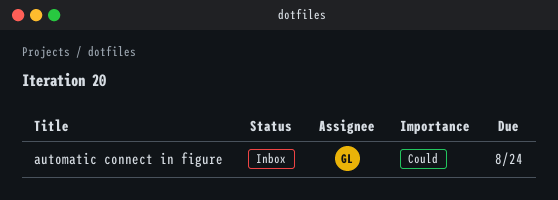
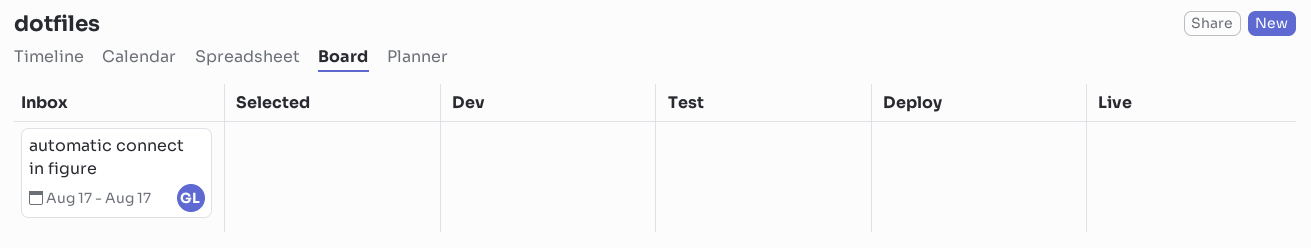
automatic connect in figure, due: Aug 24 -> Aug 17

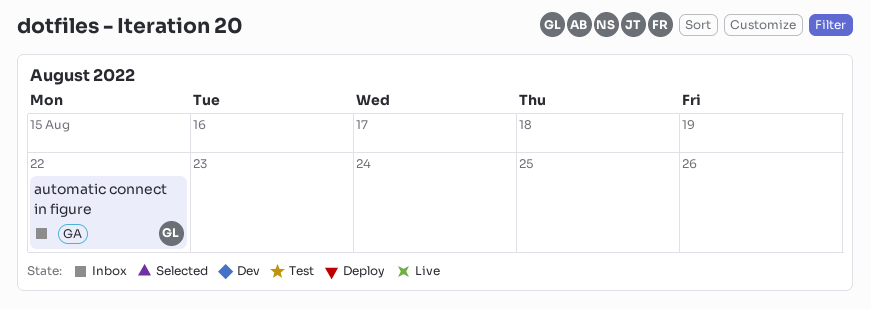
automatic connect in figure, due: Aug 17 -> Aug 22

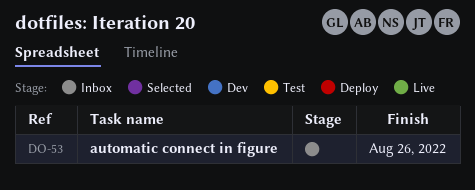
automatic connect in figure, due: Aug 22 -> Aug 26

